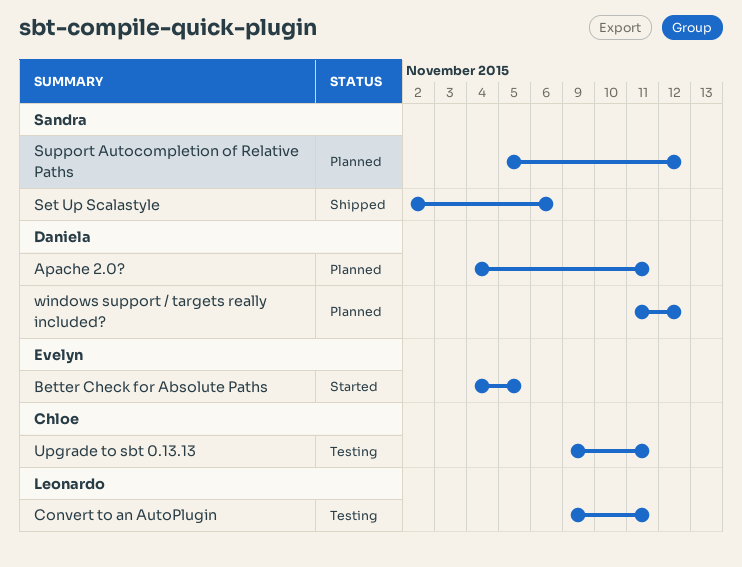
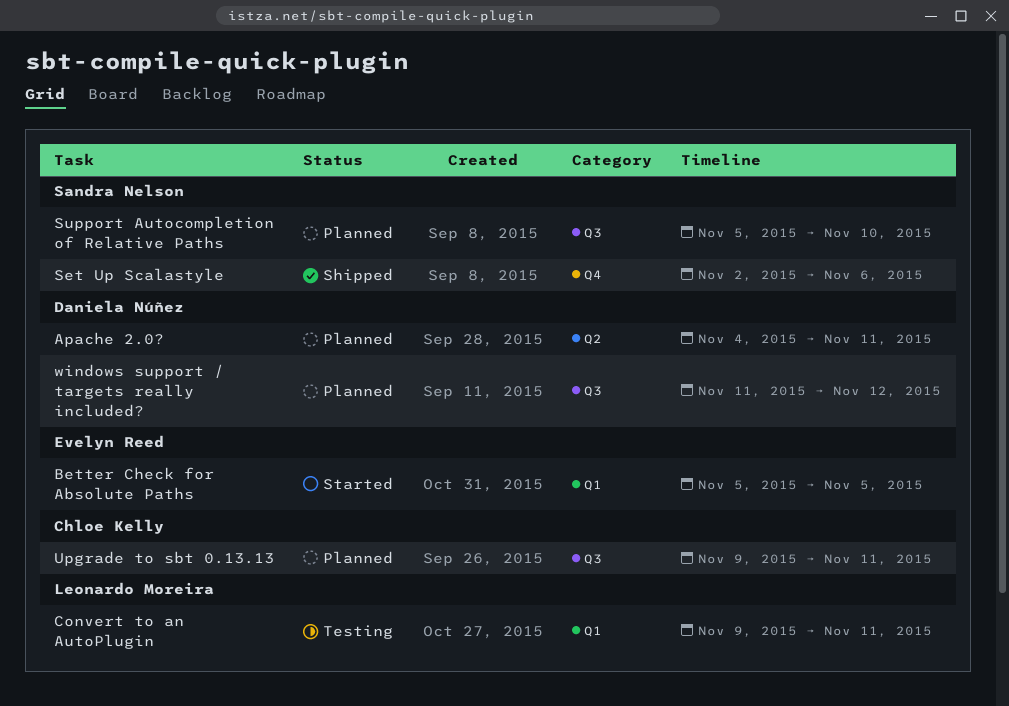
Better Check for Absolute Paths, start: Nov 4 -> Nov 5
Support Autocompletion of Relative Paths, due: Nov 12 -> Nov 10
Upgrade to sbt 0.13.13, status: Testing -> Planned

